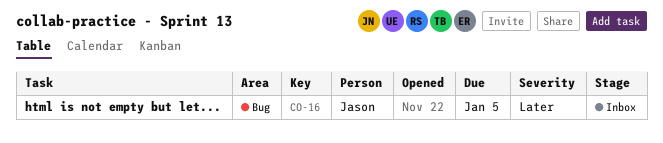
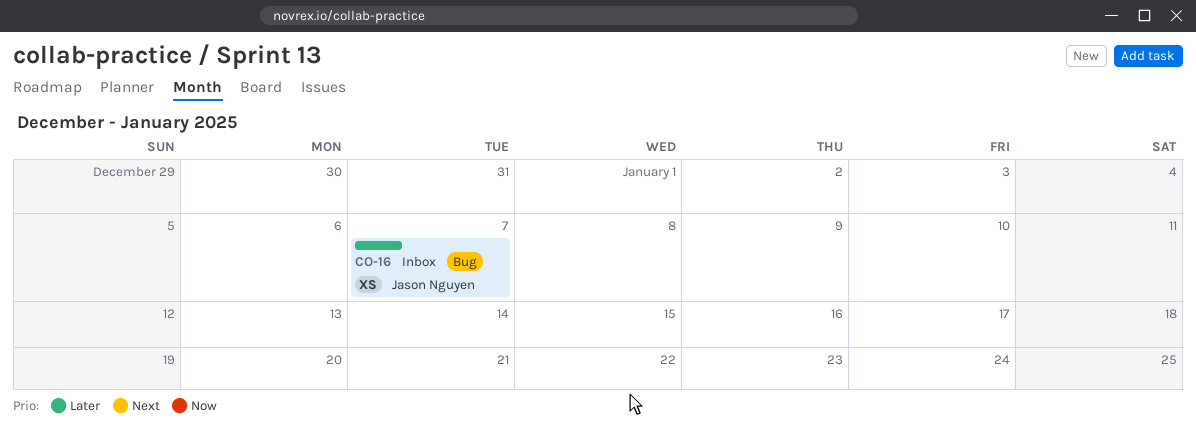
CO-16, due: Jan 5 -> Jan 7

